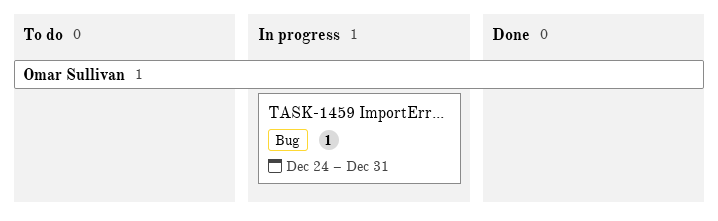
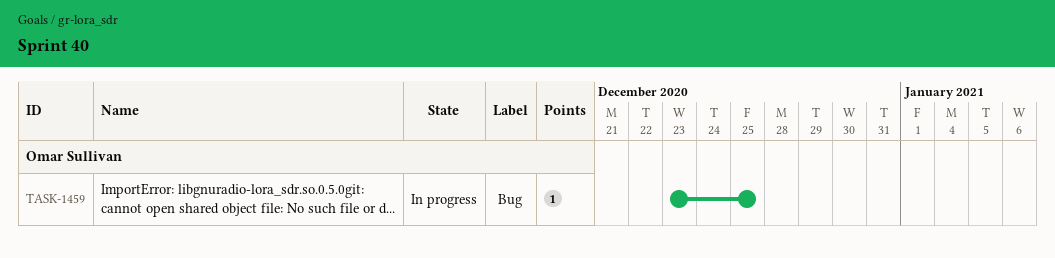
TASK-1459, start: Dec 24 -> Dec 23
TASK-1459, due: Dec 31 -> Dec 25

